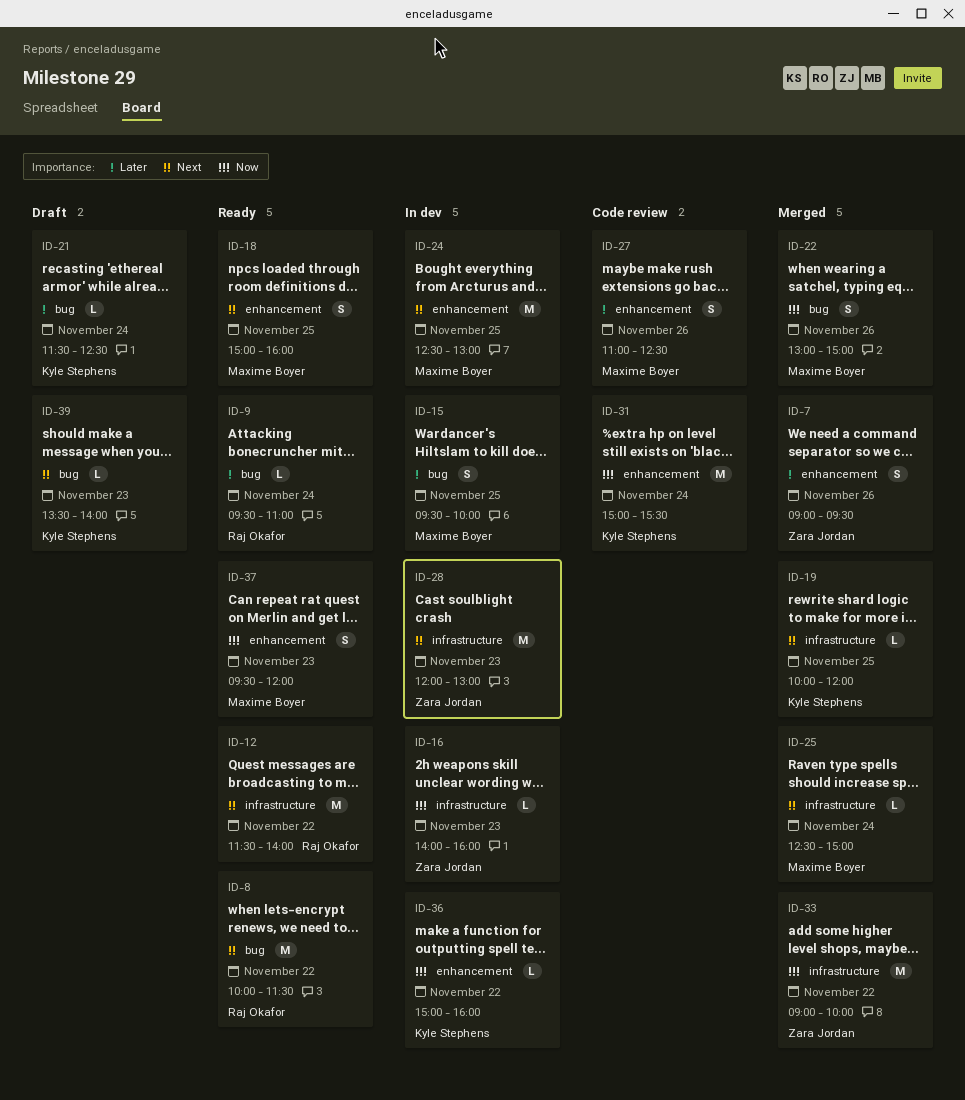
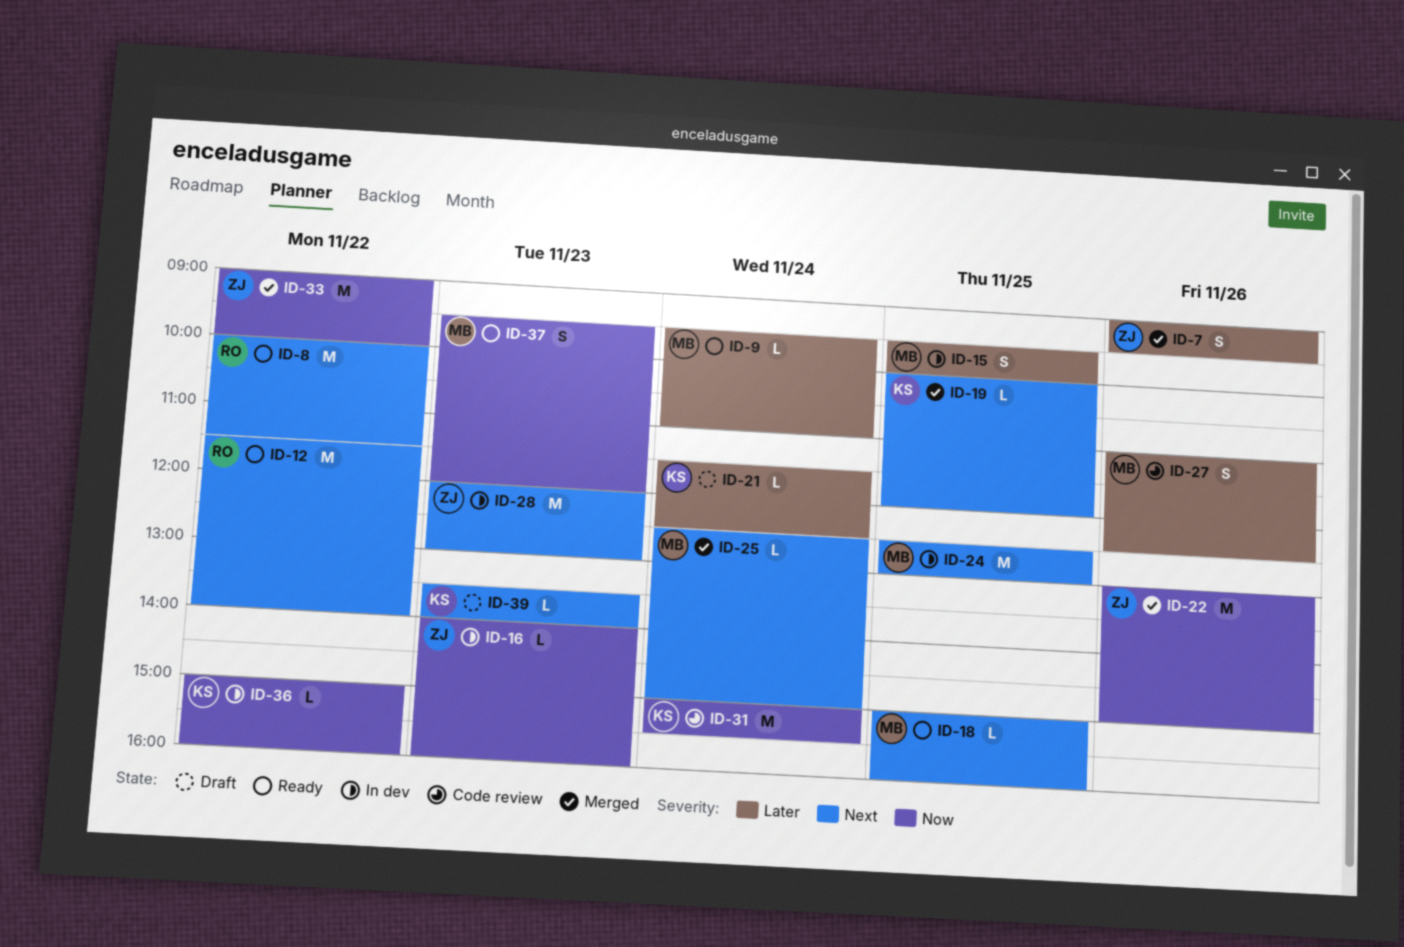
ID-9, owner: Raj Okafor -> Maxime Boyer
ID-18, estimate: S -> L
ID-22, owner: Maxime Boyer -> Zara Jordan
ID-22, estimate: S -> M

